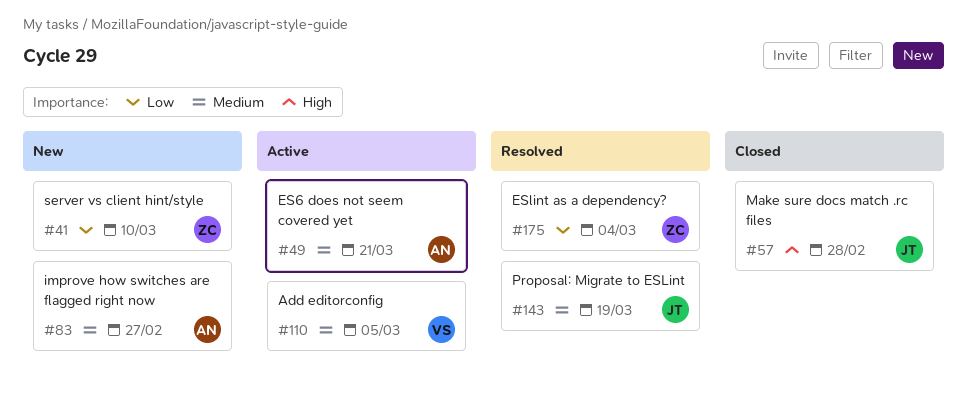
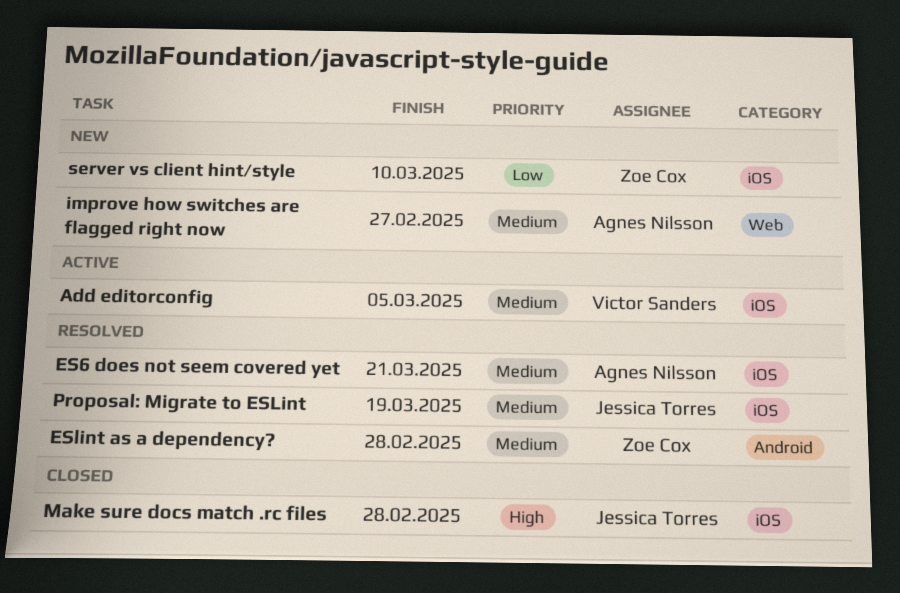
ES6 does not seem covered yet, status: Active -> Resolved
ESlint as a dependency?, priority: Low -> Medium
ESlint as a dependency?, due: Mar 4 -> Feb 28

